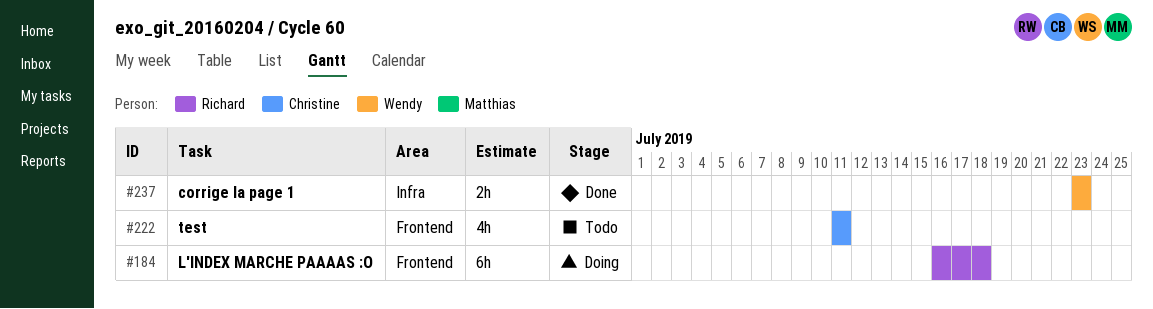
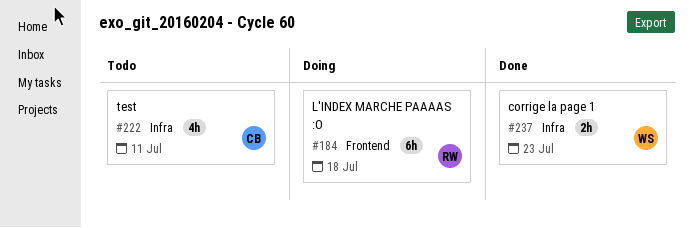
#222, label: Frontend -> Infra

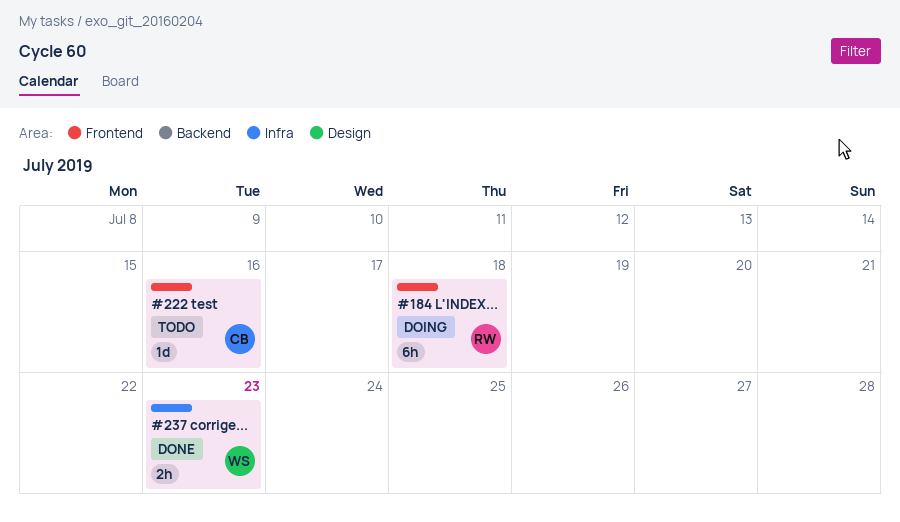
#222, label: Infra -> Frontend
#222, estimate: 4h -> 1d
#222, due: Jul 11 -> Jul 16

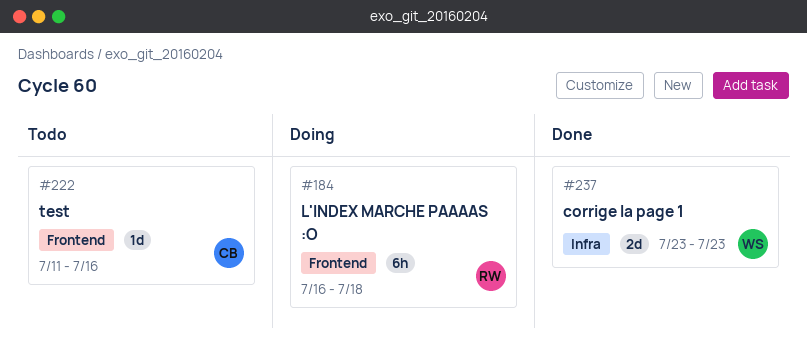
#237, estimate: 2h -> 2d

